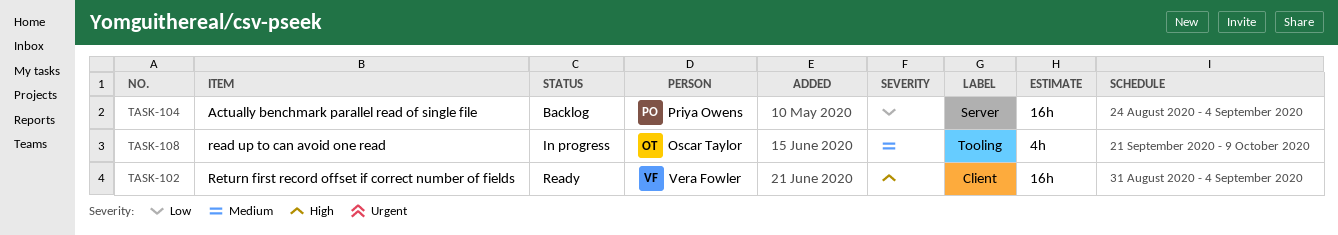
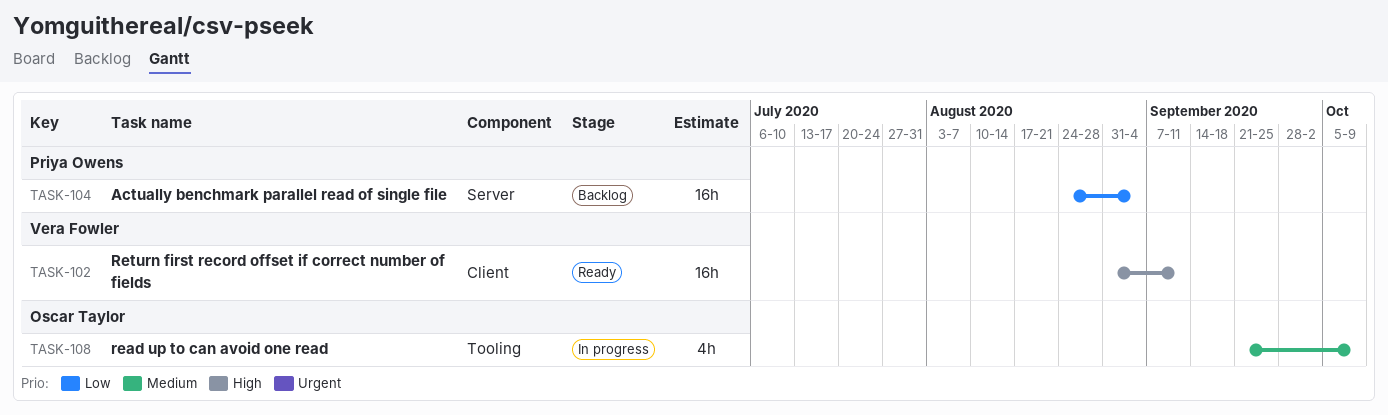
TASK-102, due: Sep 4 -> Sep 11

